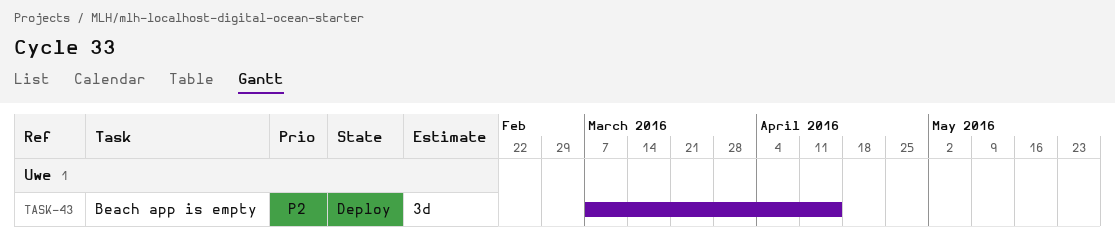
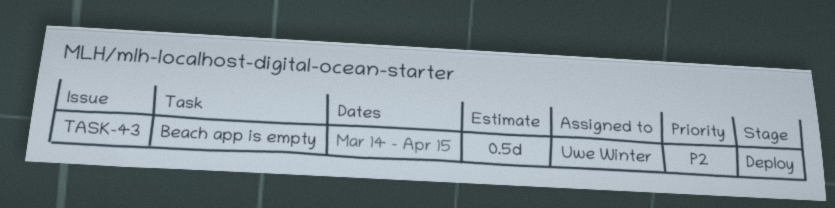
TASK-43, estimate: 3d -> 0.5d
TASK-43, start: Mar 7 -> Mar 14

